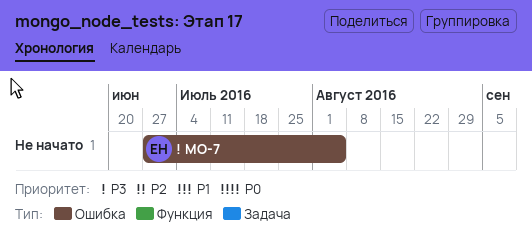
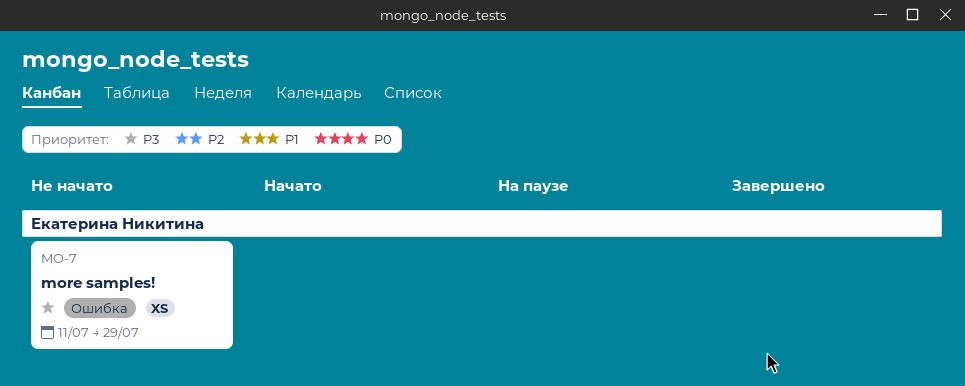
MO-7, start: Jun 27 -> Jul 11
MO-7, due: Aug 5 -> Jul 29

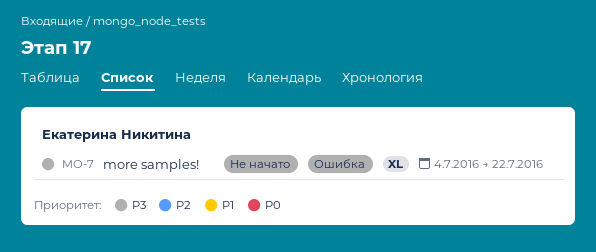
MO-7, estimate: XS -> XL
MO-7, start: Jul 11 -> Jul 4
MO-7, due: Jul 29 -> Jul 22

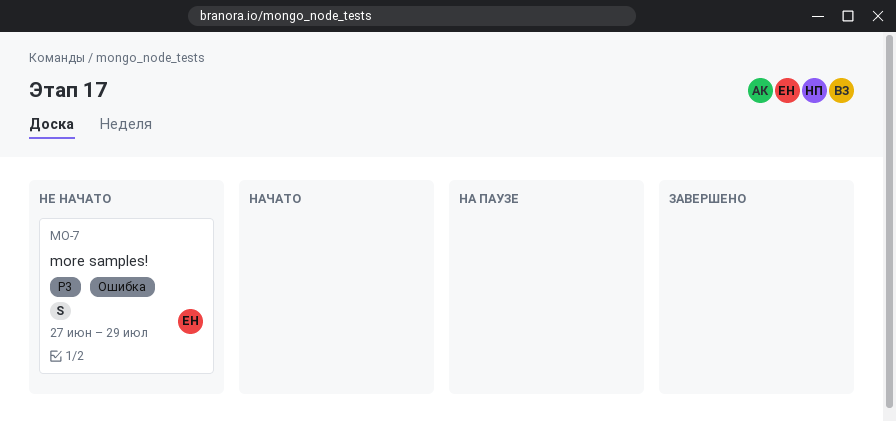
MO-7, estimate: XL -> S
MO-7, start: Jul 4 -> Jun 27
MO-7, due: Jul 22 -> Jul 29

